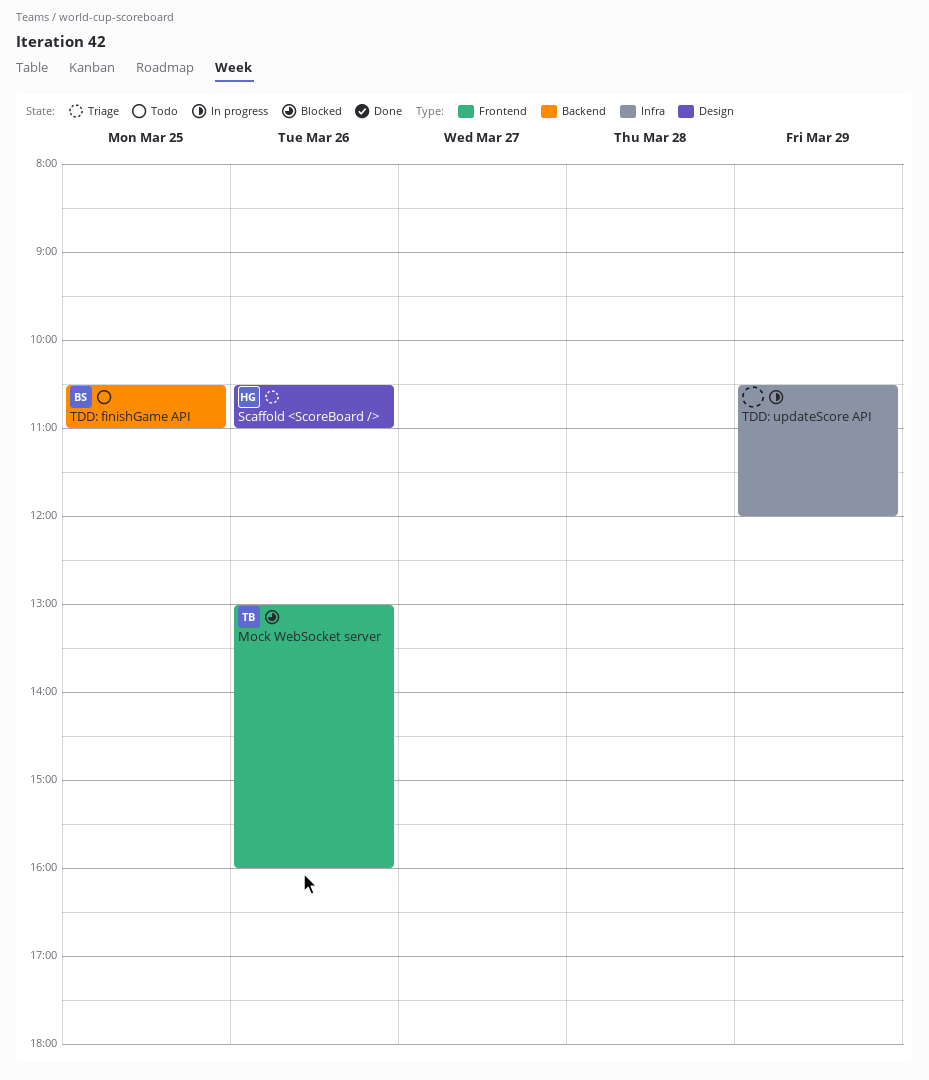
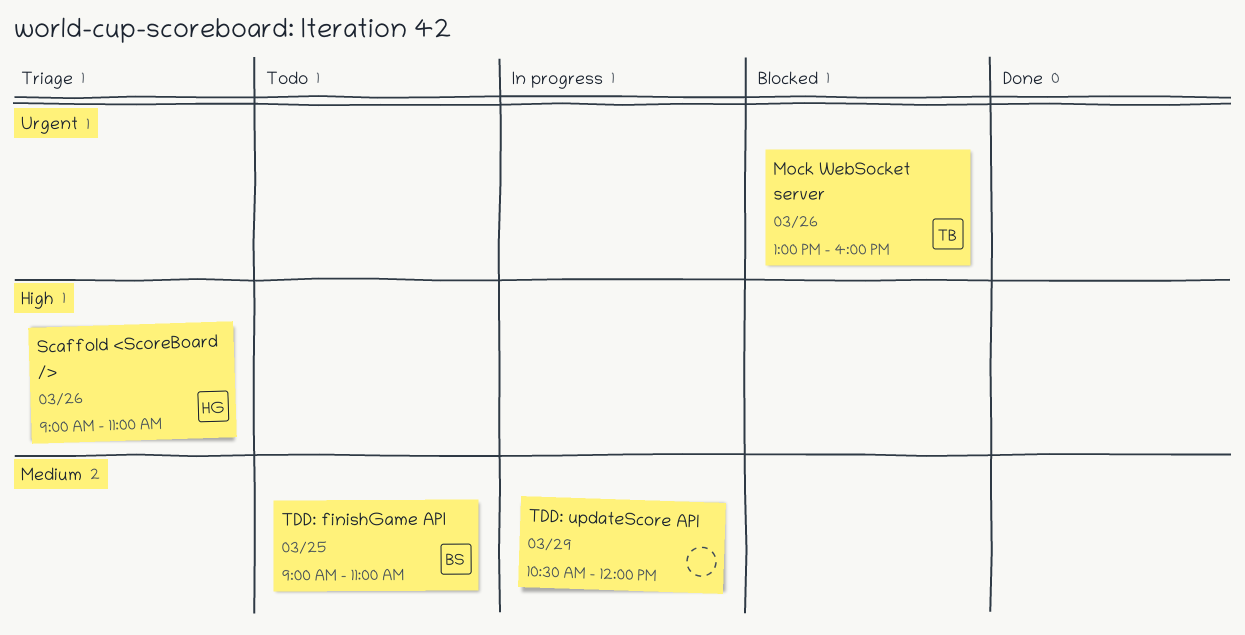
Scaffold <ScoreBoard />, begins: 10:30 -> 09:00
TDD: finishGame API, begins: 10:30 -> 09:00

